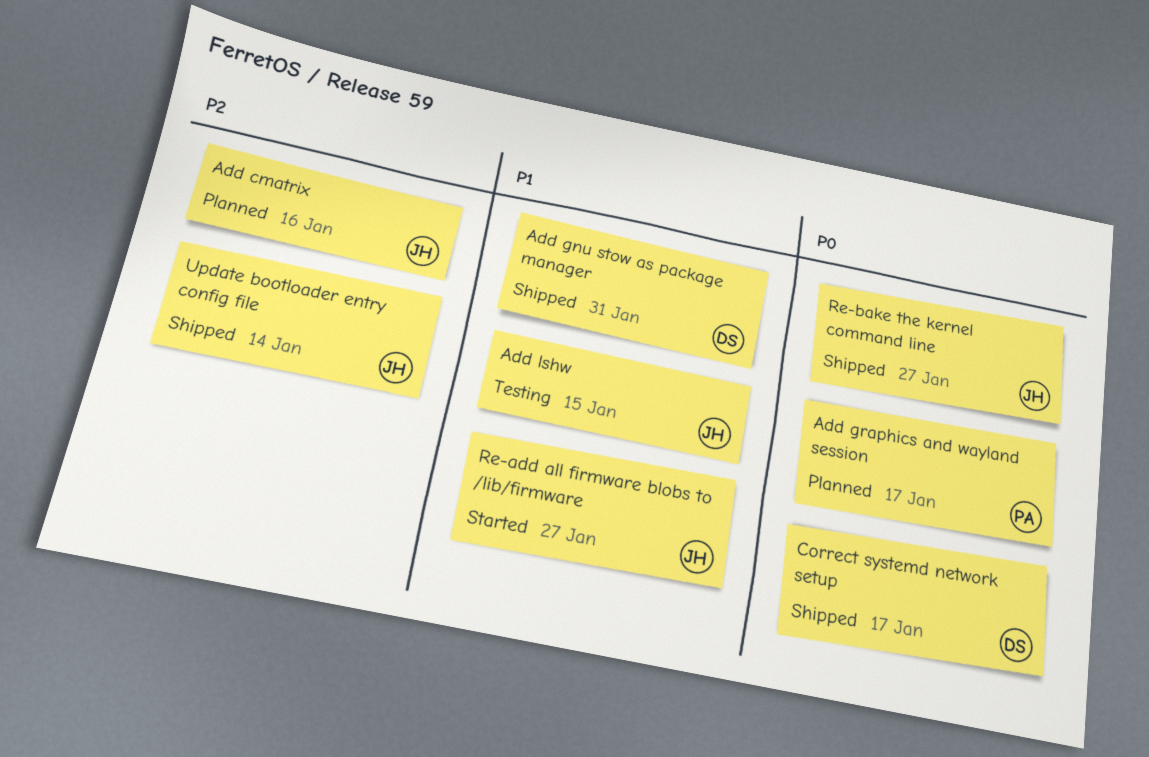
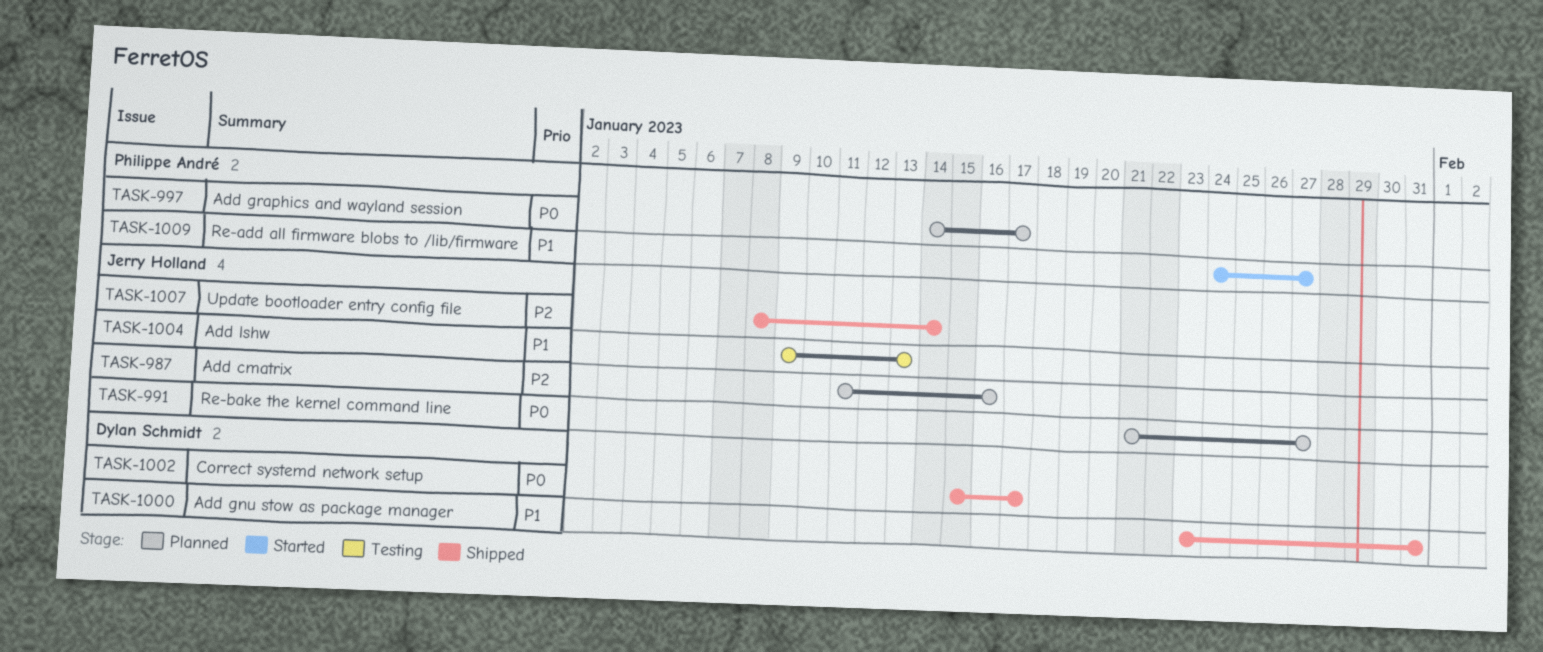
Add lshw, due: Jan 15 -> Jan 13
Re-add all firmware blobs to /lib/firmware, owner: Jerry Holland -> Philippe André
Re-bake the kernel command line, status: Shipped -> Planned

